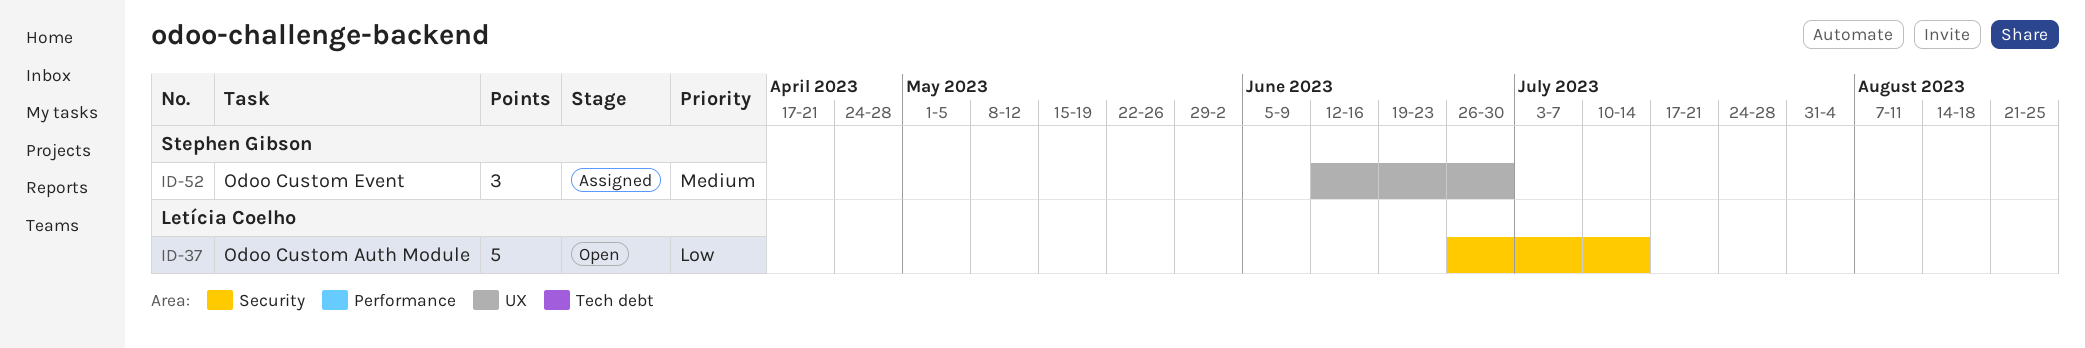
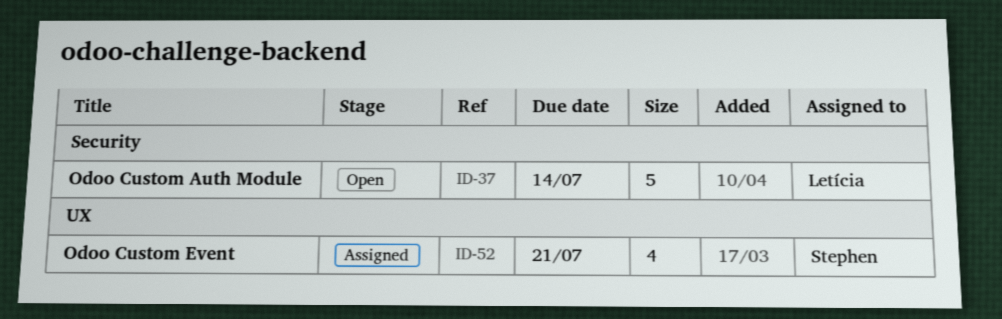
ID-52, estimate: 3 -> 4
ID-52, due: Jun 30 -> Jul 21

